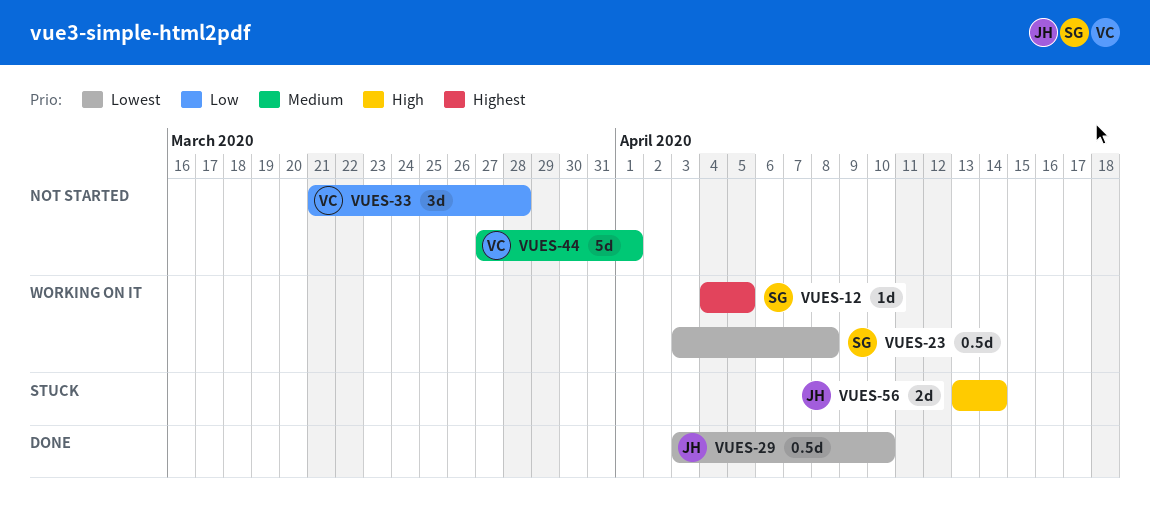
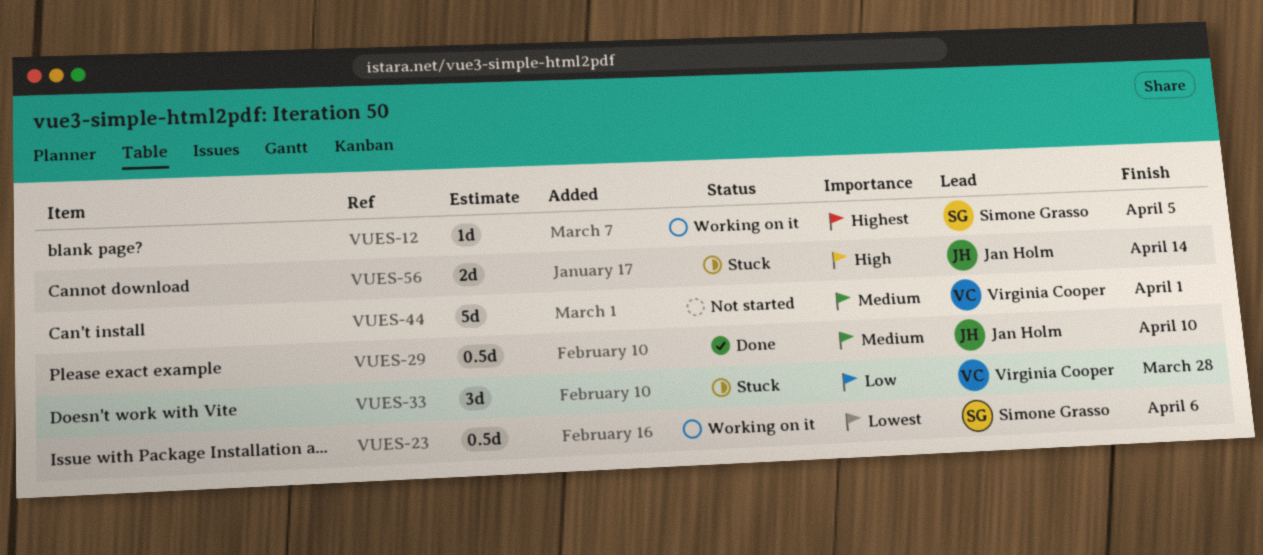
VUES-23, due: Apr 8 -> Apr 6
VUES-29, priority: Lowest -> Medium
VUES-33, status: Not started -> Stuck

